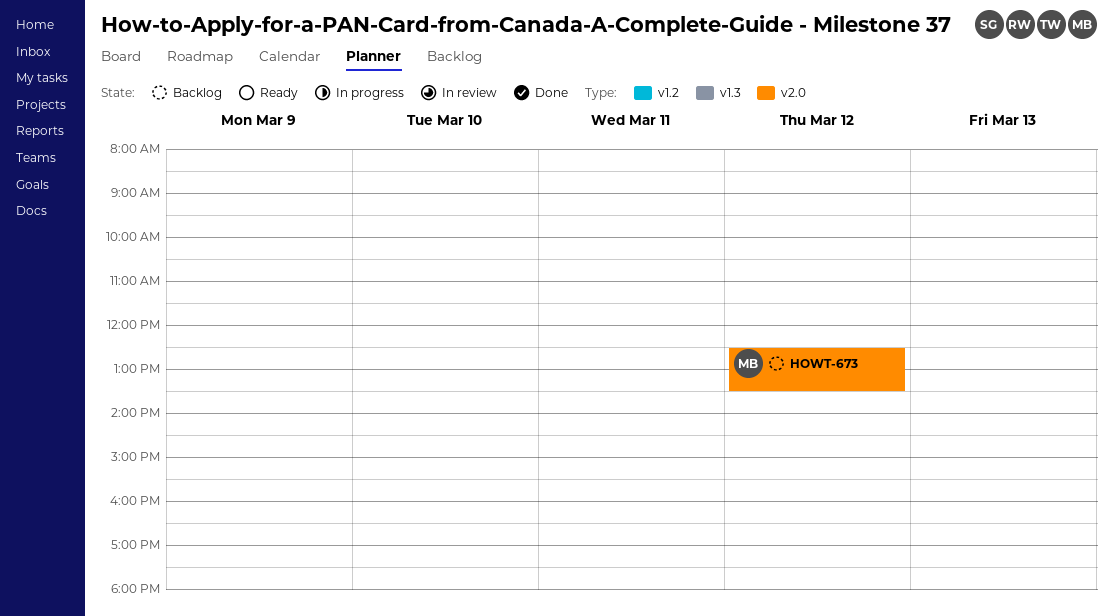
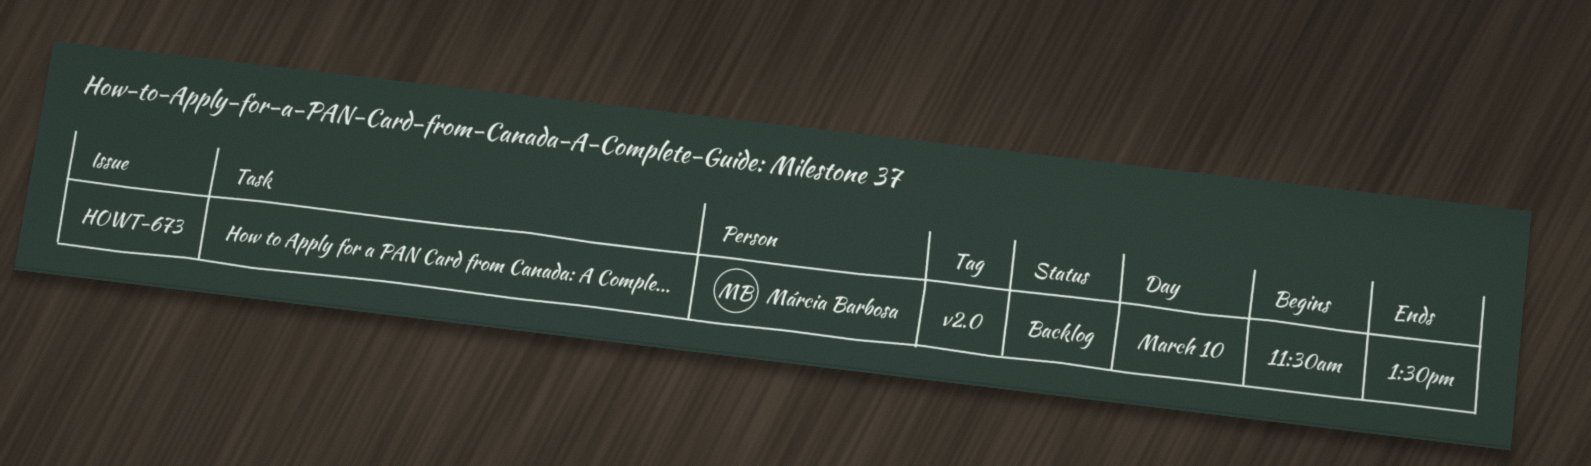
HOWT-673, day: Mar 12 -> Mar 10
HOWT-673, begins: 12:30 -> 11:30

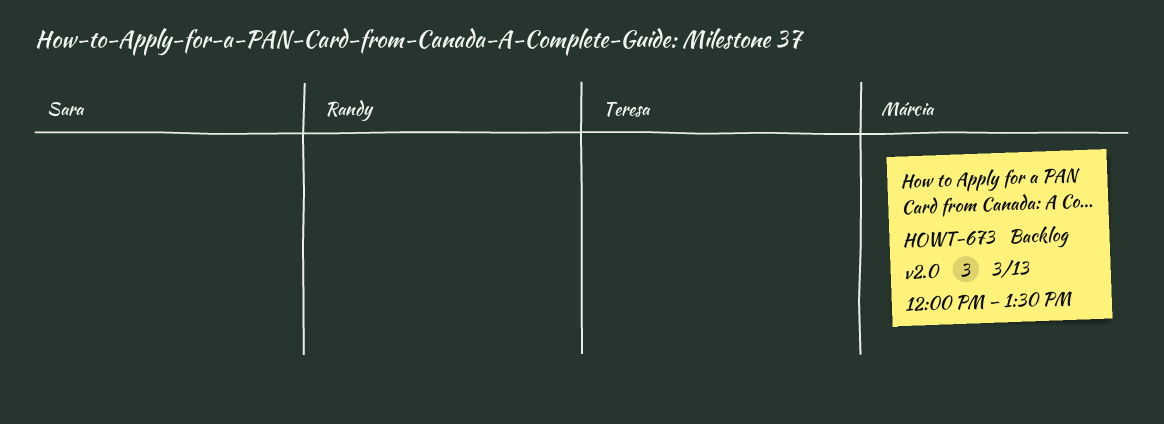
HOWT-673, day: Mar 10 -> Mar 13
HOWT-673, begins: 11:30 -> 12:00

